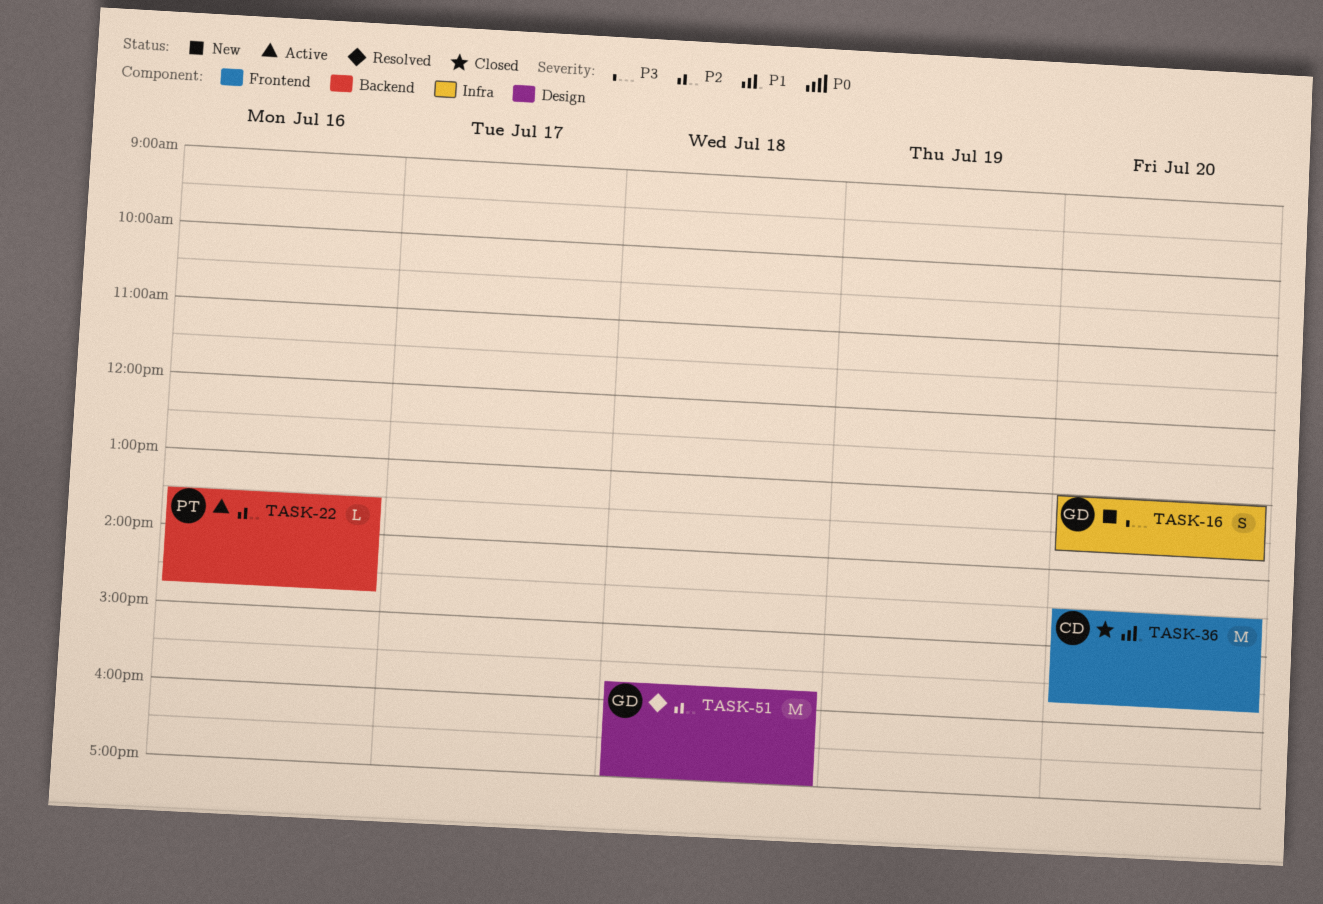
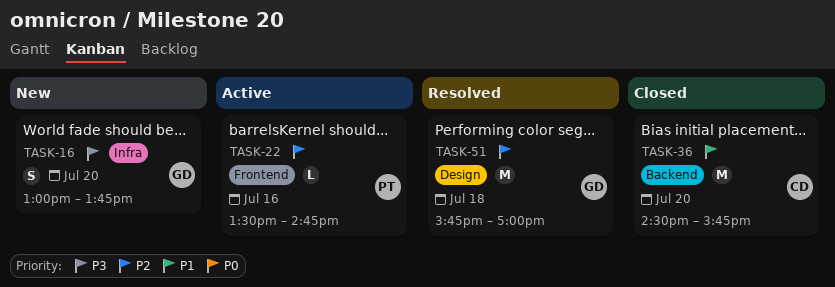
TASK-22, label: Backend -> Frontend
TASK-36, label: Frontend -> Backend

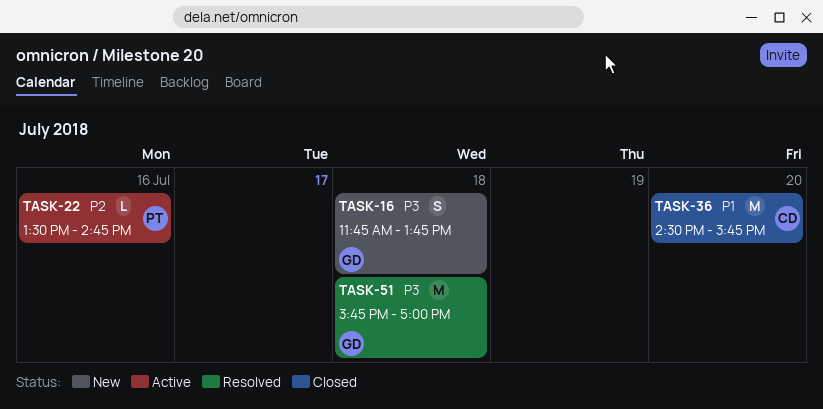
TASK-16, day: Jul 20 -> Jul 18
TASK-16, begins: 13:00 -> 11:45
TASK-51, priority: P2 -> P3

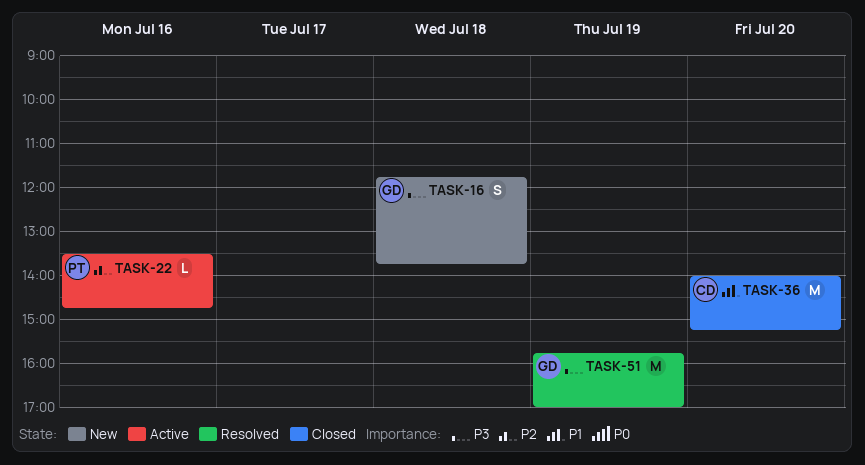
TASK-36, begins: 14:30 -> 14:00
TASK-36, ends: 15:45 -> 15:15
TASK-51, day: Jul 18 -> Jul 19

